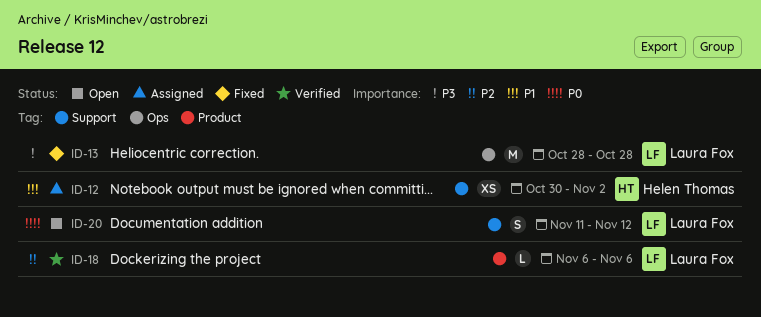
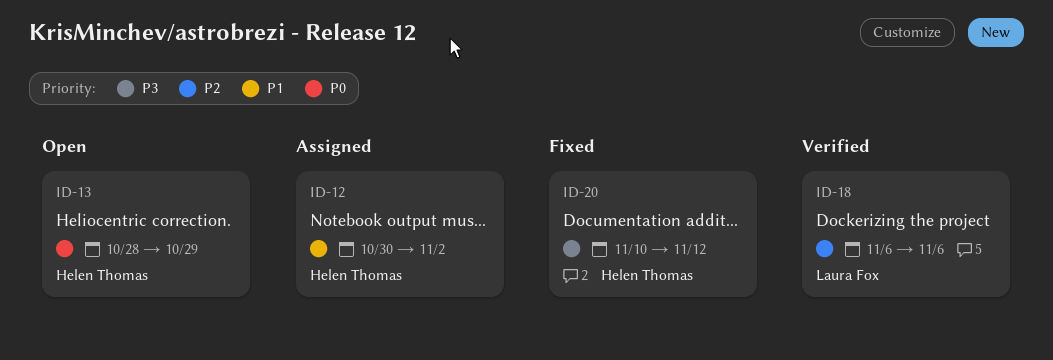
ID-13, status: Fixed -> Open
ID-13, owner: Laura Fox -> Helen Thomas
ID-13, priority: P3 -> P0
ID-13, due: Oct 28 -> Oct 29
ID-20, status: Open -> Fixed
ID-20, owner: Laura Fox -> Helen Thomas
ID-20, priority: P0 -> P3
ID-20, start: Nov 11 -> Nov 10

